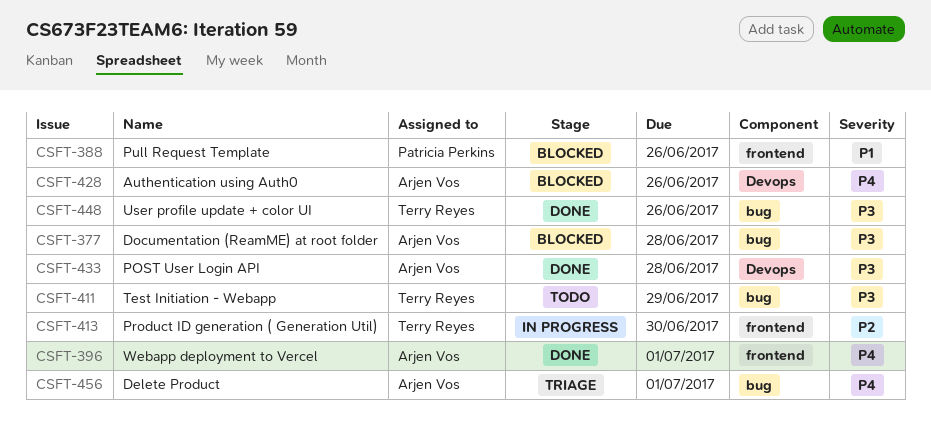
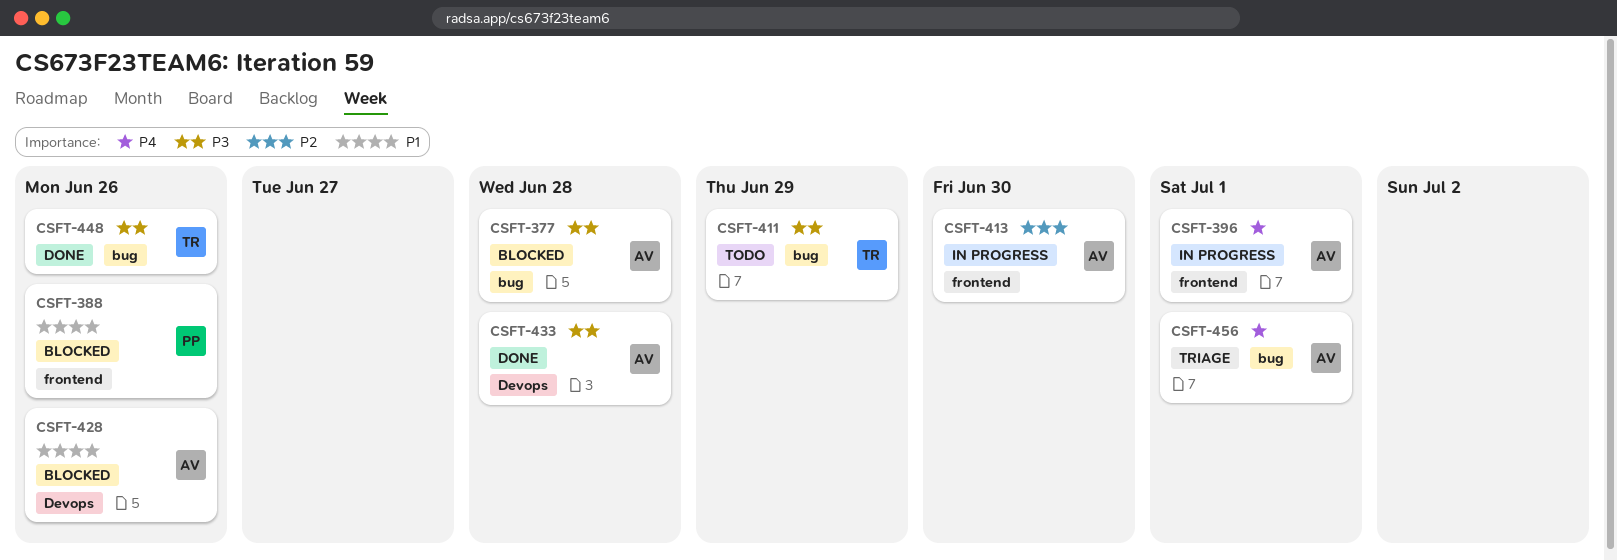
CSFT-396, status: Done -> In progress
CSFT-413, owner: Terry Reyes -> Arjen Vos
CSFT-428, priority: P4 -> P1

